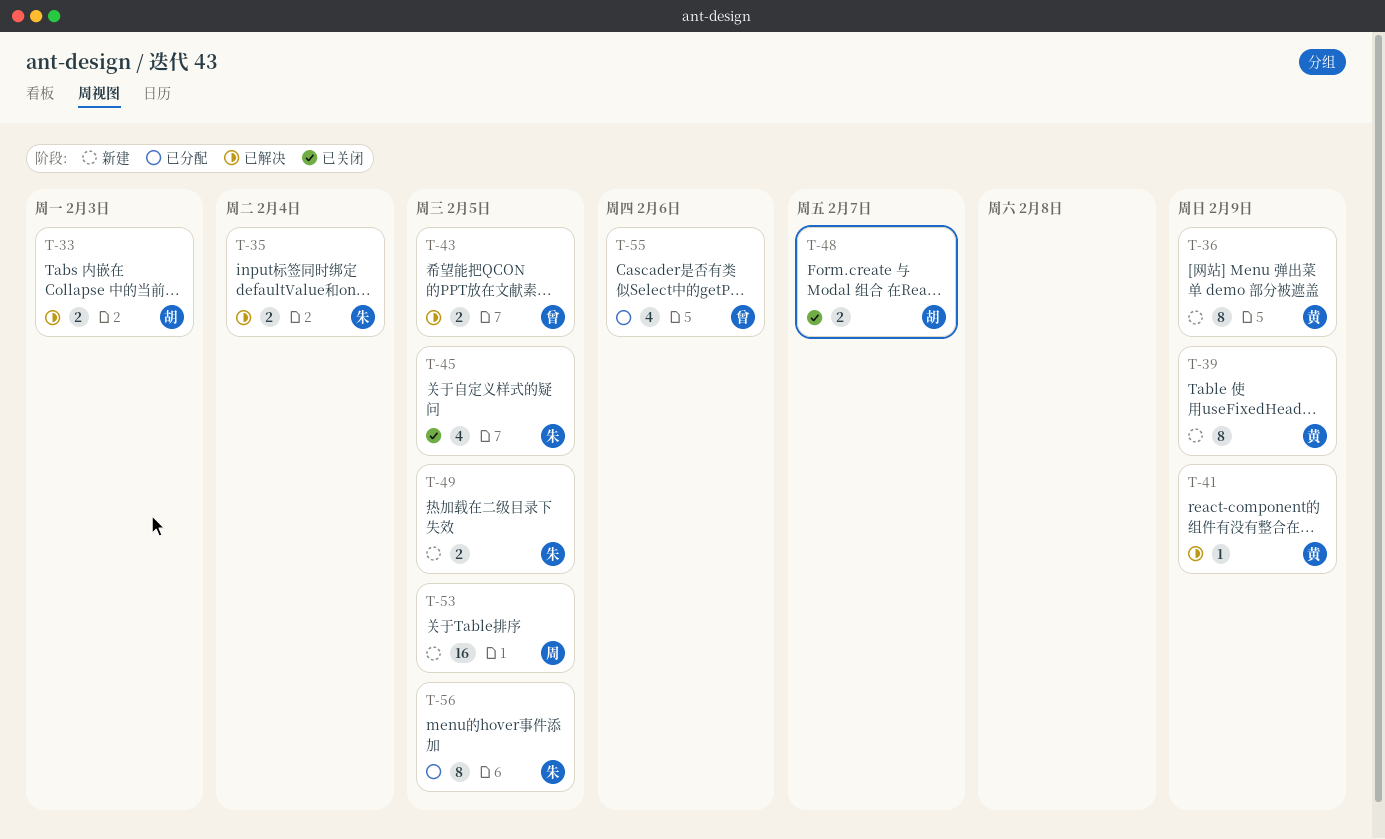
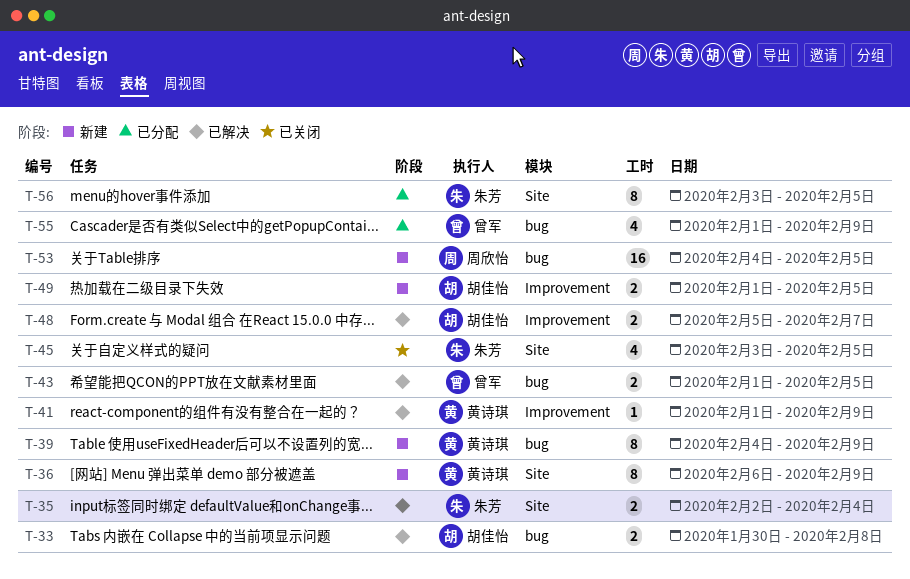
T-33, due: Feb 3 -> Feb 8
T-48, status: 已关闭 -> 已解决
T-49, owner: 朱芳 -> 胡佳怡
T-55, due: Feb 6 -> Feb 9

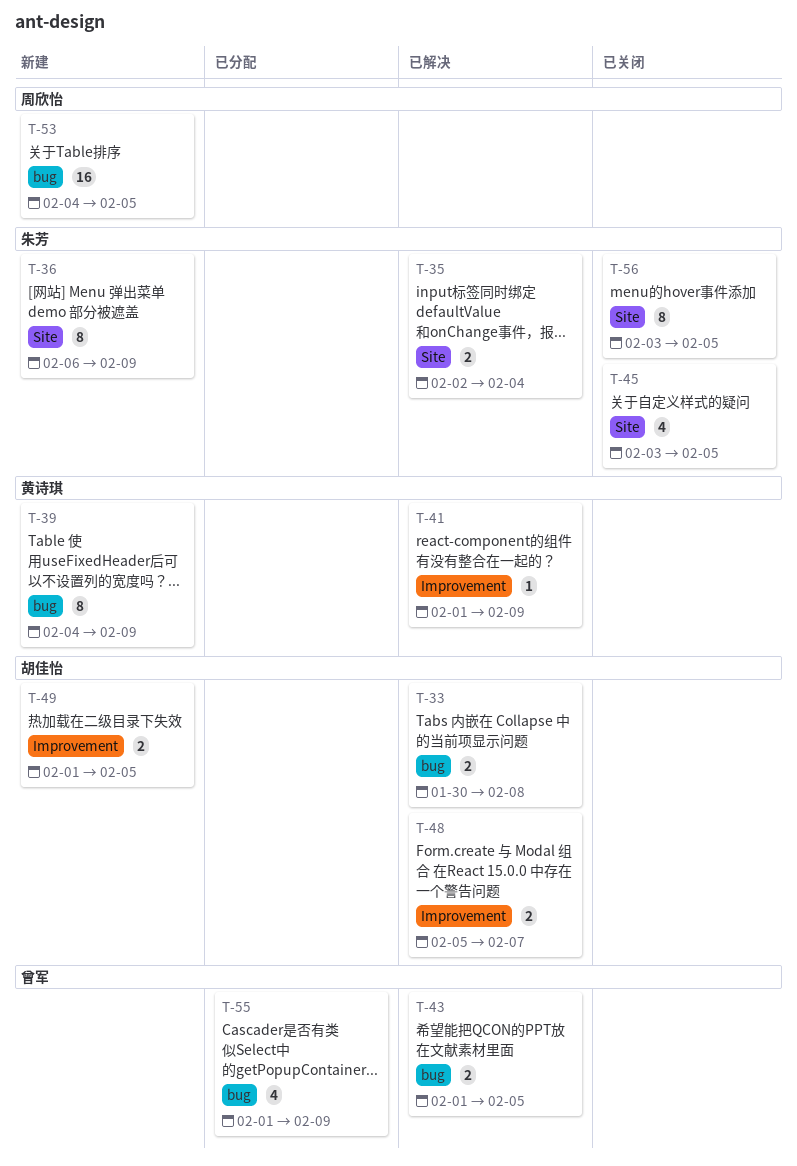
T-36, owner: 黄诗琪 -> 朱芳
T-56, status: 已分配 -> 已关闭

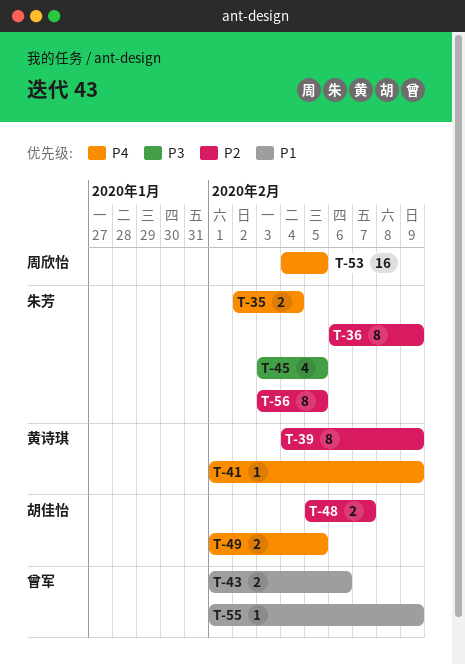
T-33: present -> none
T-43, due: Feb 5 -> Feb 6
T-55, estimate: 4 -> 1

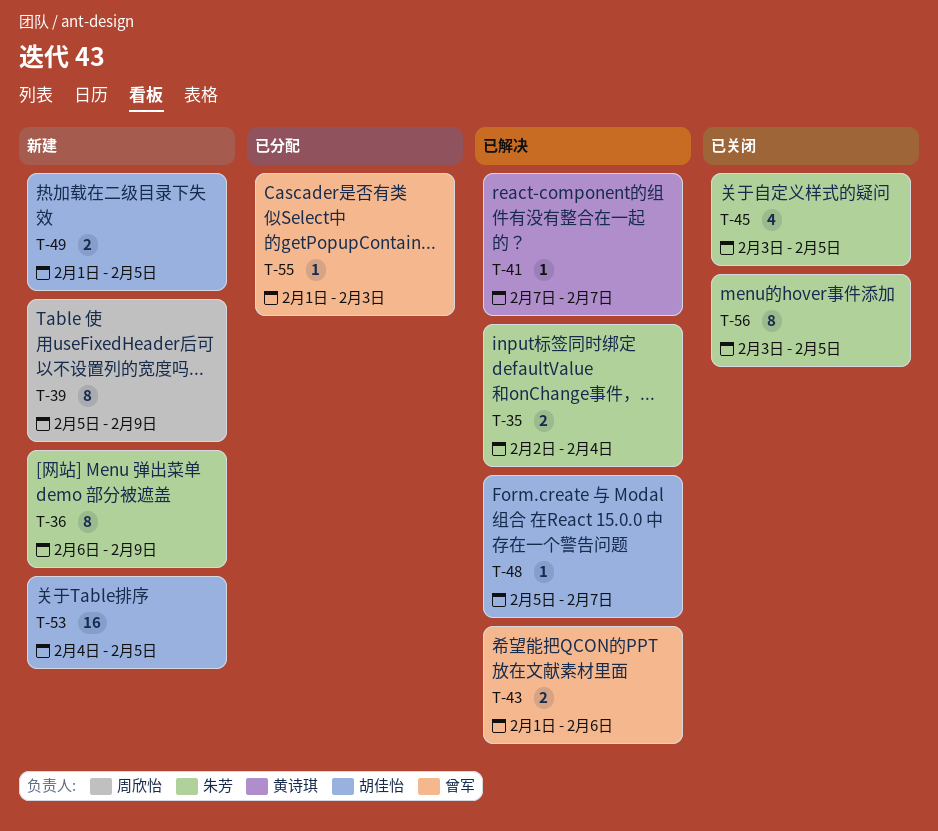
T-39, owner: 黄诗琪 -> 周欣怡
T-39, start: Feb 4 -> Feb 5
T-41, start: Feb 1 -> Feb 7
T-41, due: Feb 9 -> Feb 7
T-48, estimate: 2 -> 1
T-53, owner: 周欣怡 -> 胡佳怡
T-55, due: Feb 9 -> Feb 3

